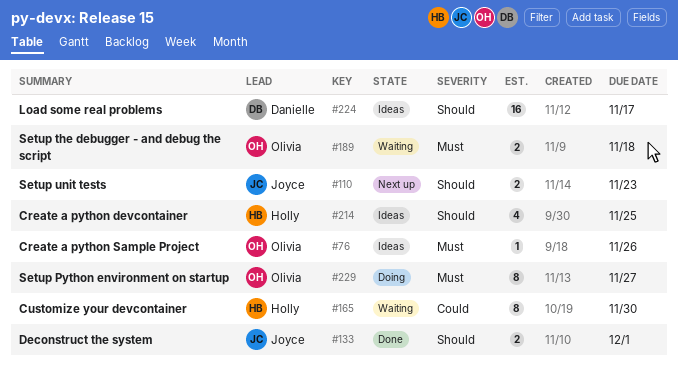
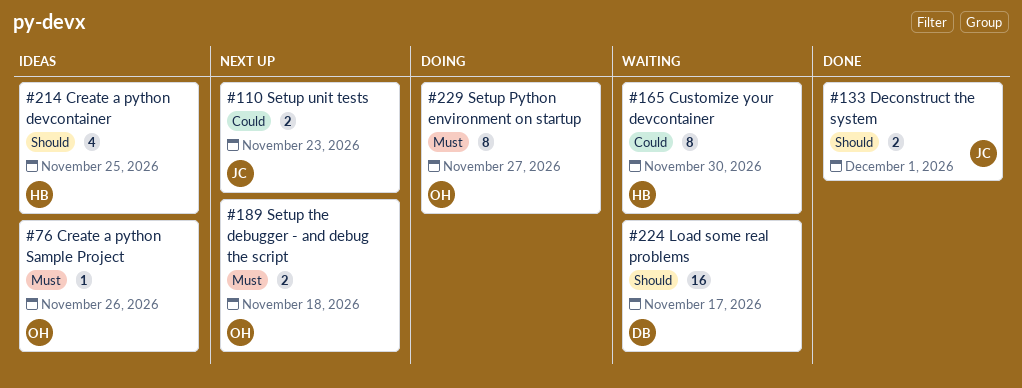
#110, priority: Should -> Could
#189, status: Waiting -> Next up
#224, status: Ideas -> Waiting

